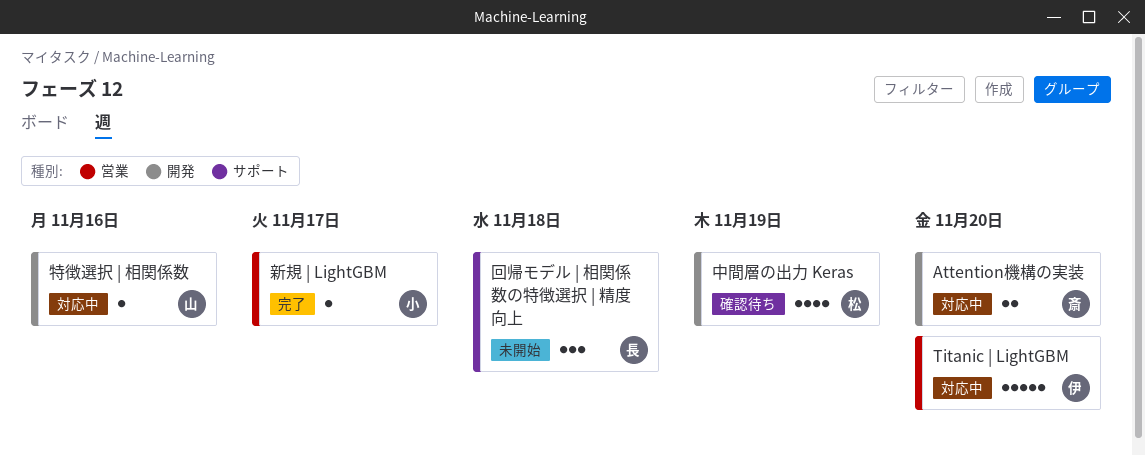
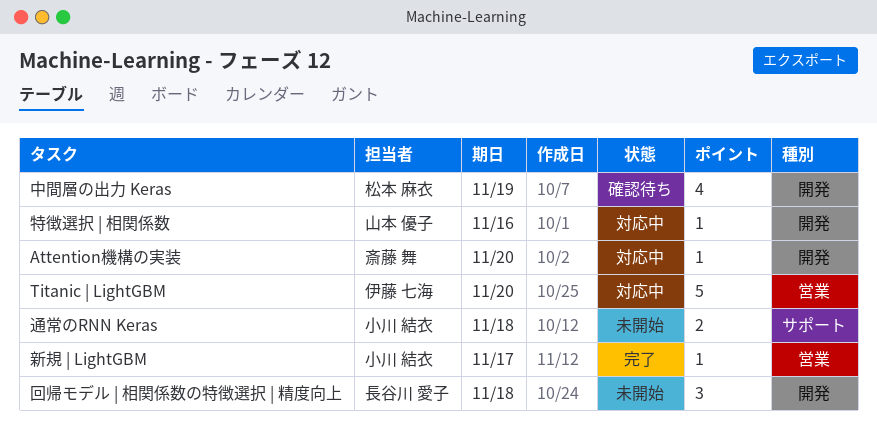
Attention機構の実装, estimate: 2 -> 1
回帰モデル | 相関係数の特徴選択 | 精度向上, label: サポート -> 開発
通常のRNN Keras: none -> present

